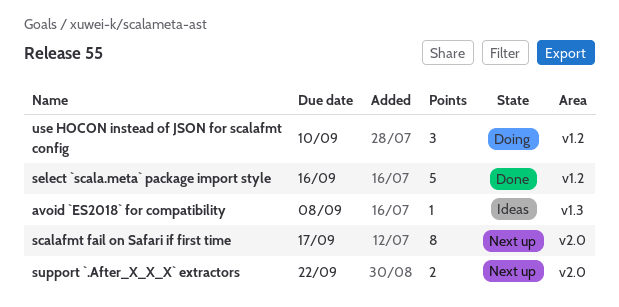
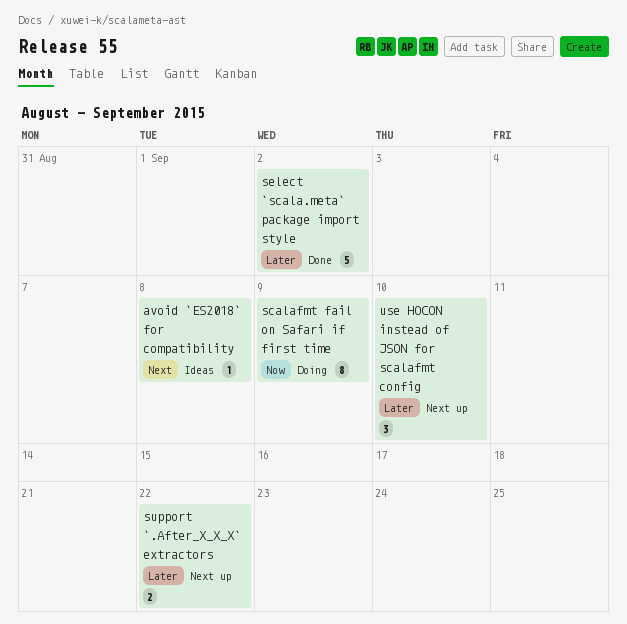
scalafmt fail on Safari if first time, status: Next up -> Doing
scalafmt fail on Safari if first time, due: Sep 17 -> Sep 9
select `scala.meta` package import style, due: Sep 16 -> Sep 2
use HOCON instead of JSON for scalafmt config, status: Doing -> Next up

